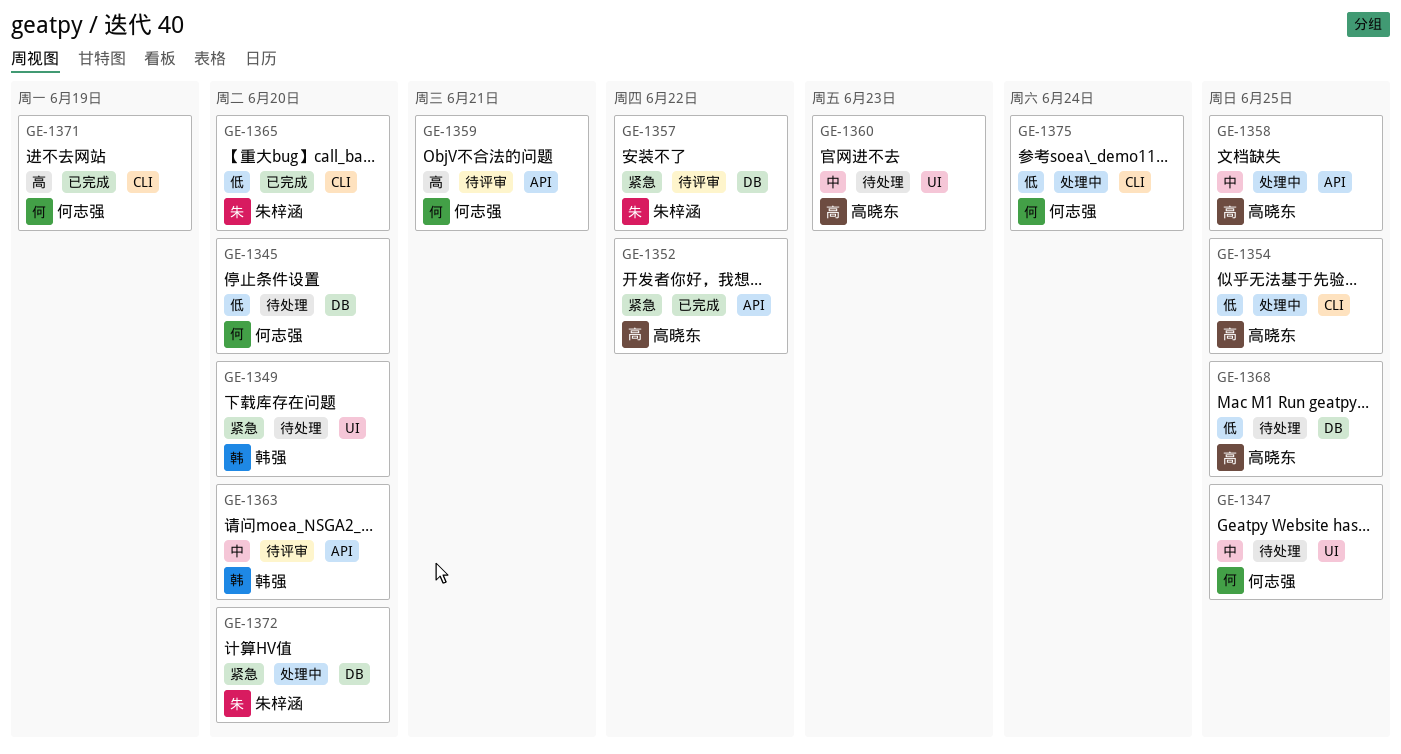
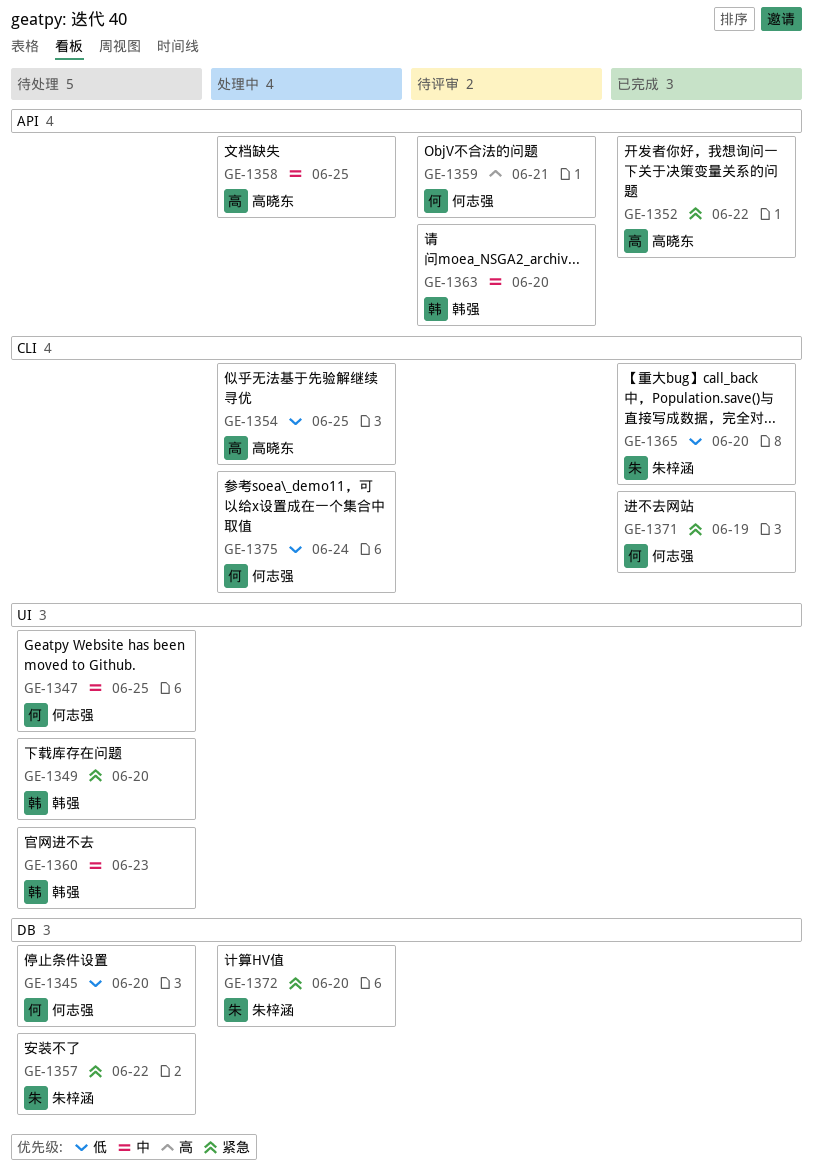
GE-1357, status: 待评审 -> 待处理
GE-1360, owner: 高晓东 -> 韩强
GE-1368: present -> none
GE-1371, priority: 高 -> 紧急

